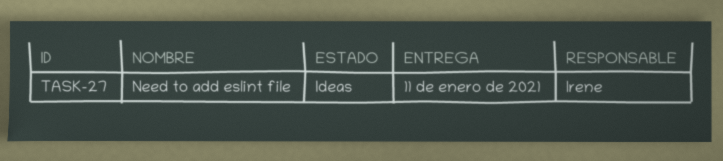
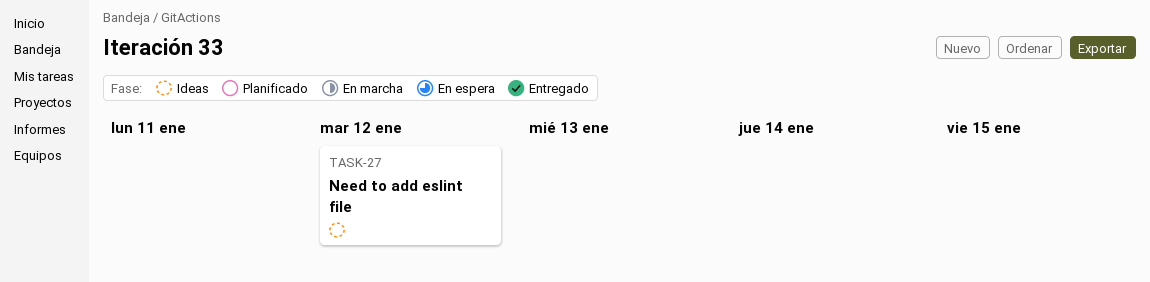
TASK-27, due: Jan 11 -> Jan 12

